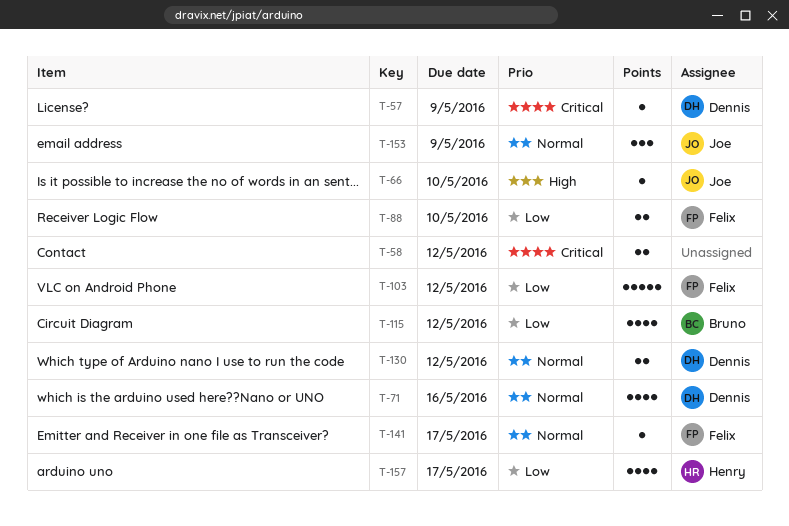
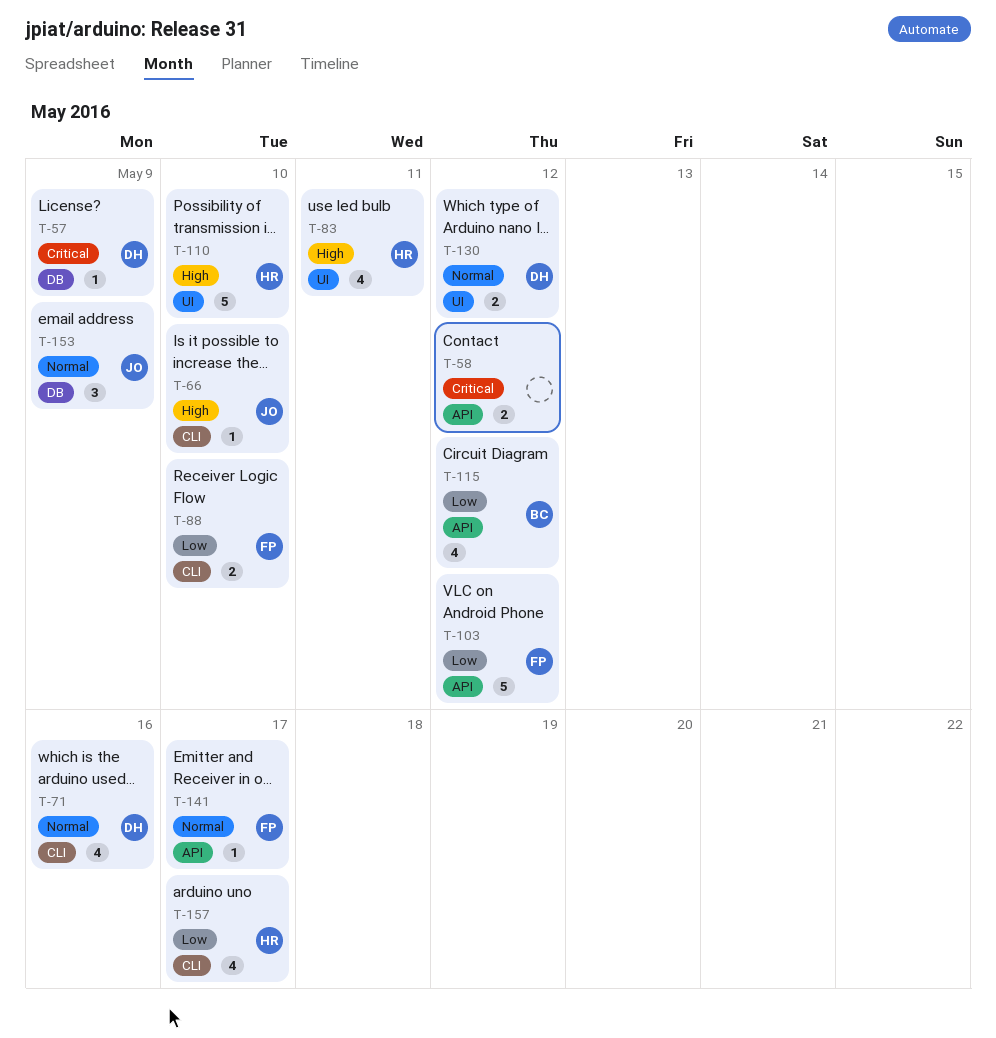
T-83: none -> present
T-110: none -> present

